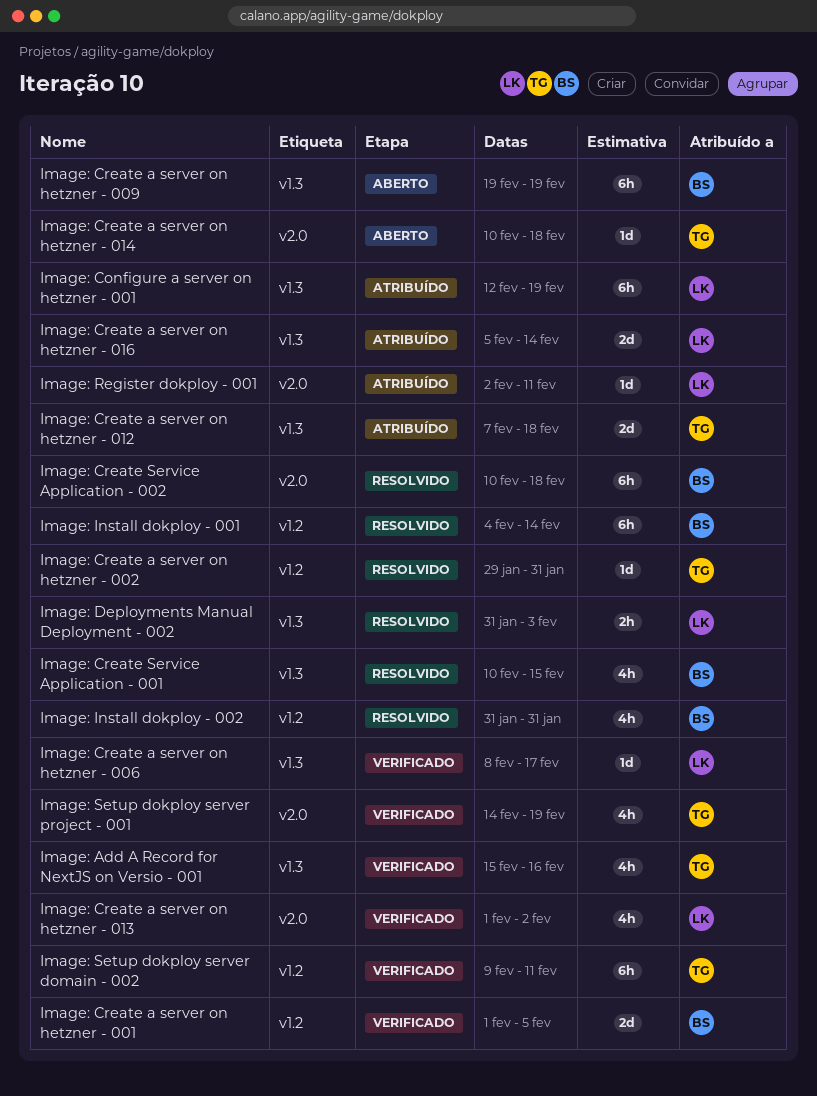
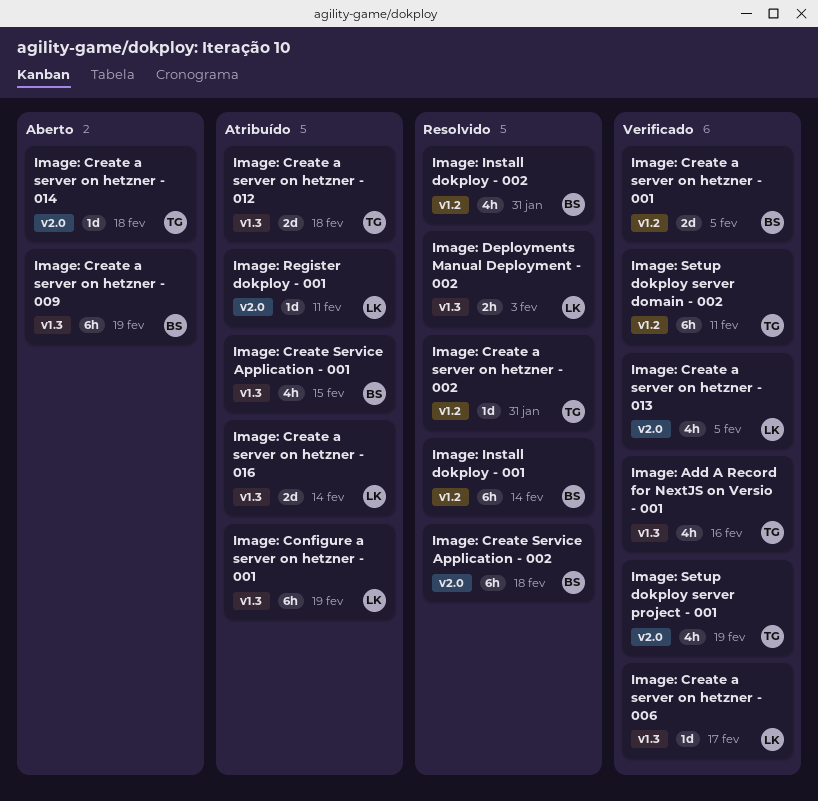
Image: Create a server on hetzner - 013, due: Feb 2 -> Feb 5
Image: Create Service Application - 001, status: Resolvido -> Atribuído

